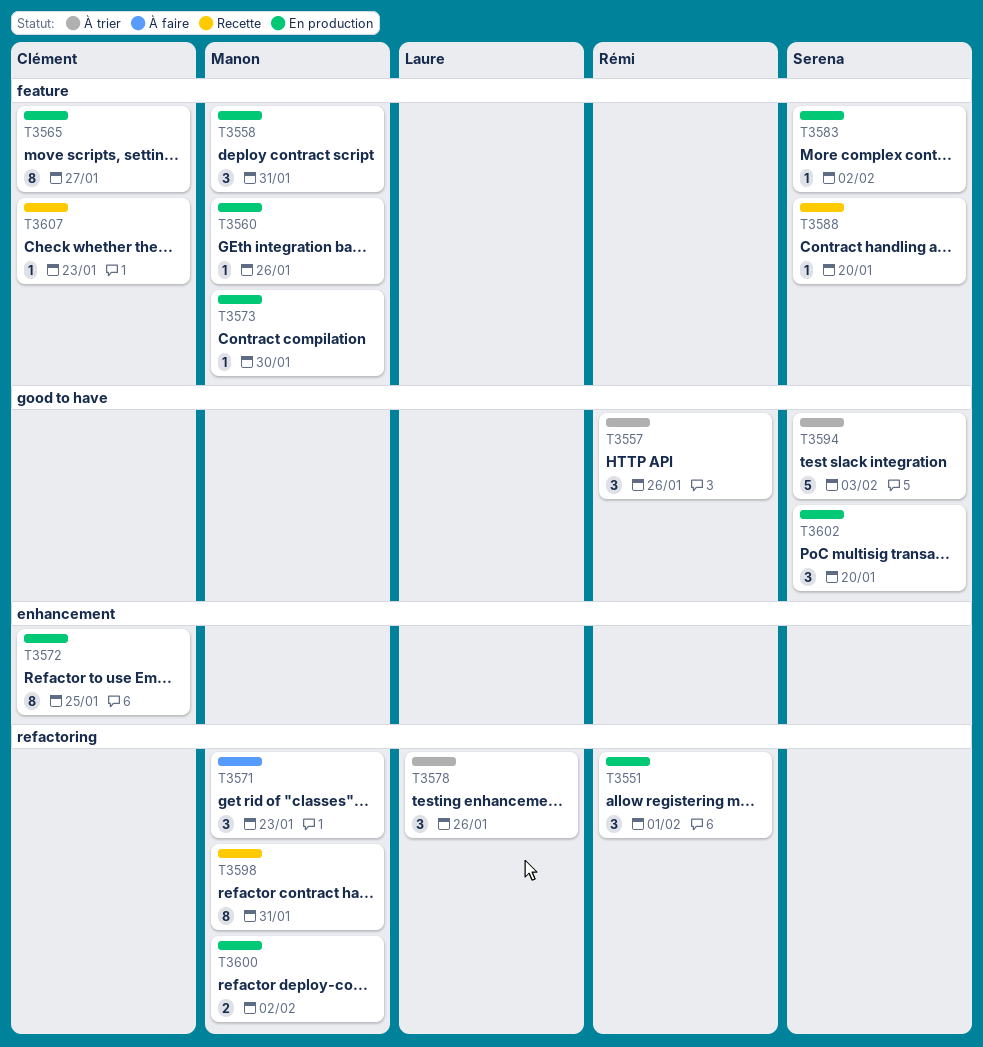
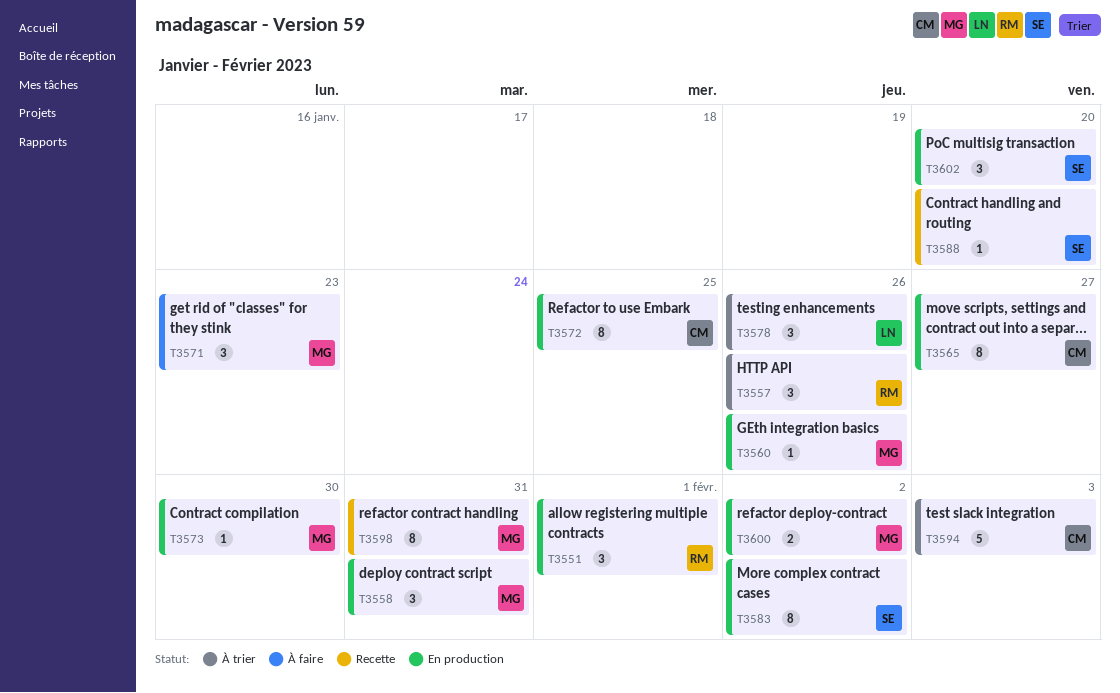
T3583, estimate: 1 -> 8
T3594, owner: Serena -> Clément
T3607: present -> none

